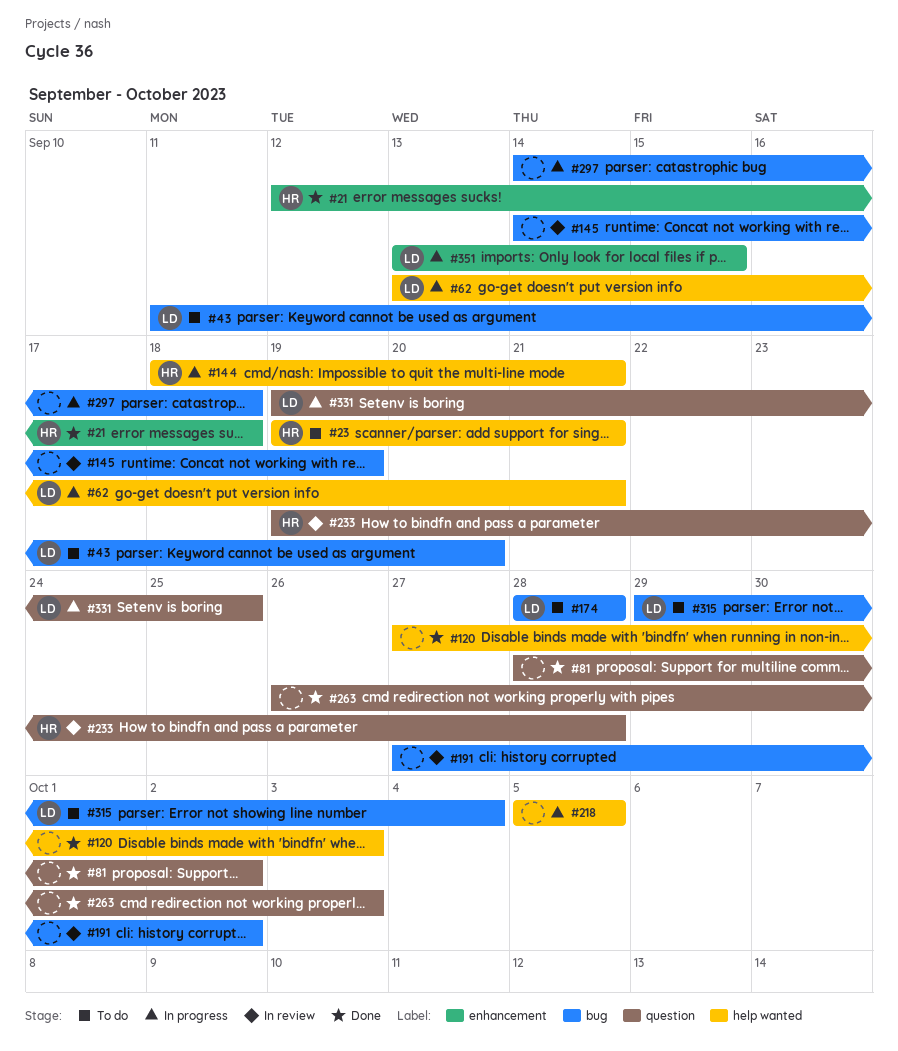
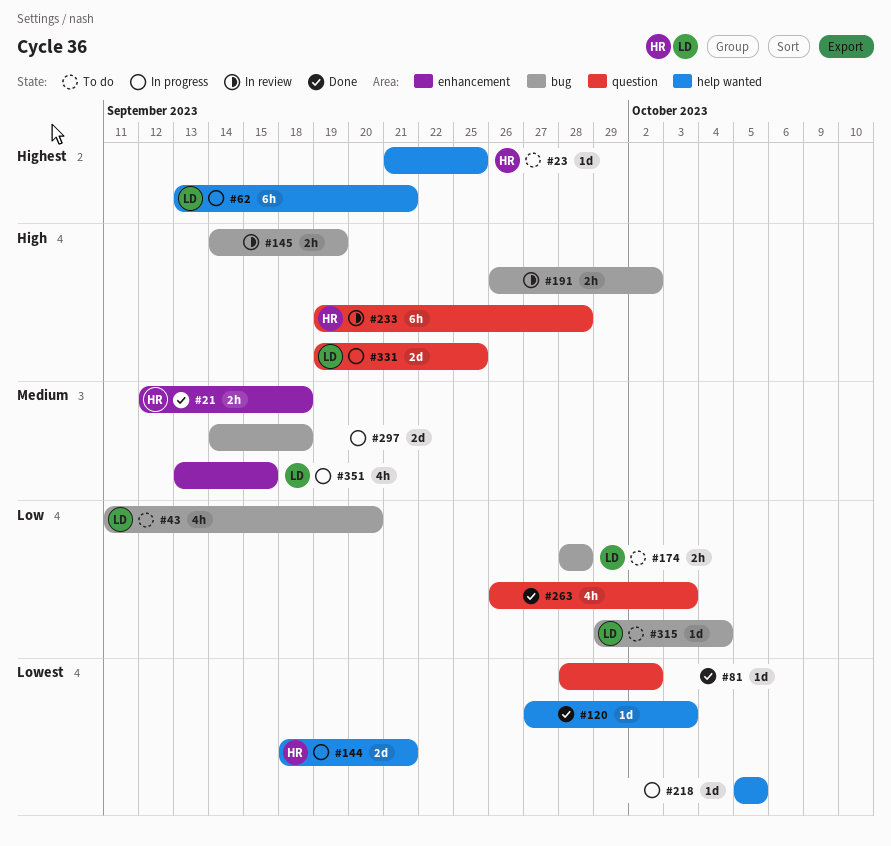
#23, start: Sep 19 -> Sep 21
#23, due: Sep 21 -> Sep 25
#191, start: Sep 27 -> Sep 26

